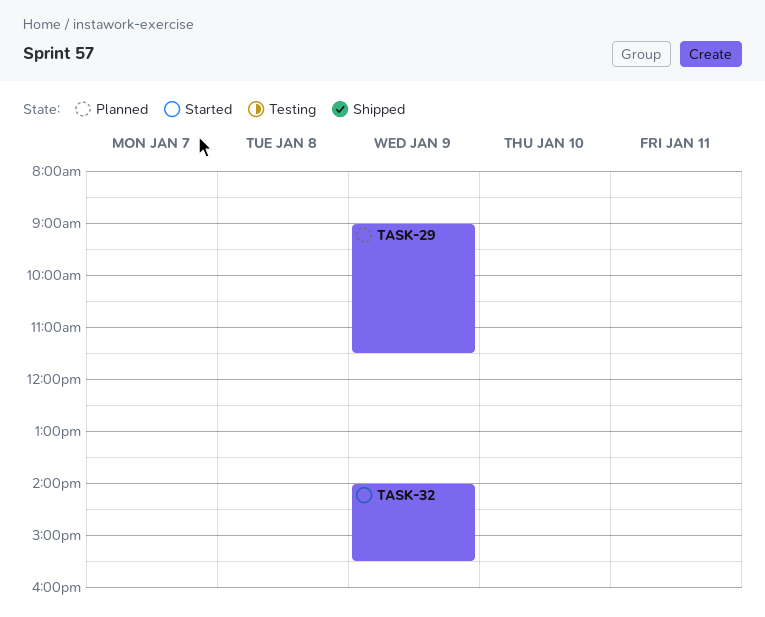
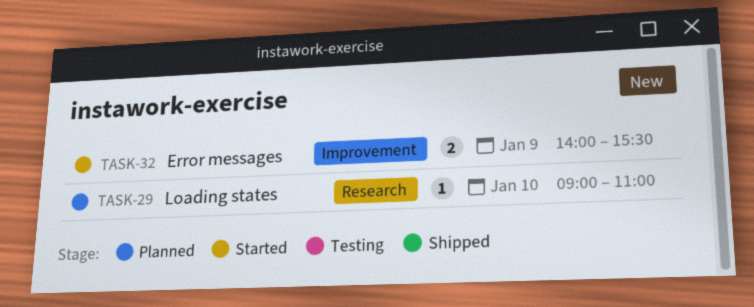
TASK-29, day: Jan 9 -> Jan 10
TASK-29, ends: 11:30 -> 11:00

